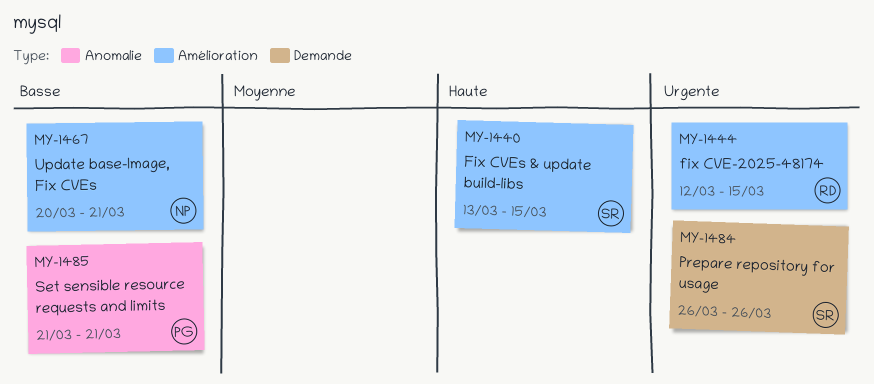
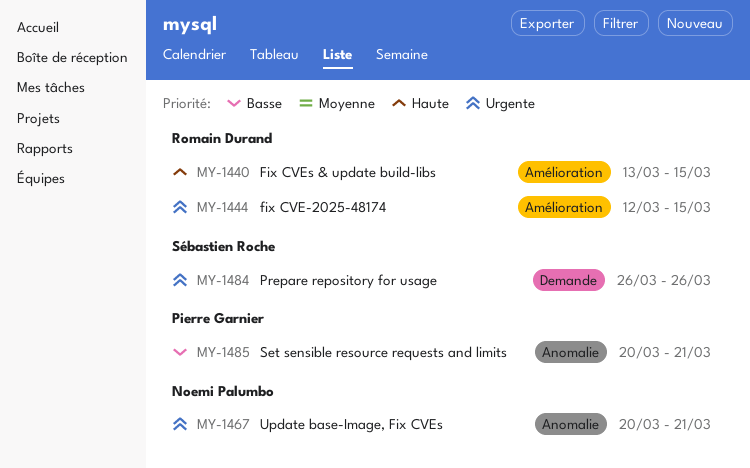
MY-1440, owner: Sébastien Roche -> Romain Durand
MY-1467, priority: Basse -> Urgente
MY-1467, label: Amélioration -> Anomalie
MY-1485, start: Mar 21 -> Mar 20

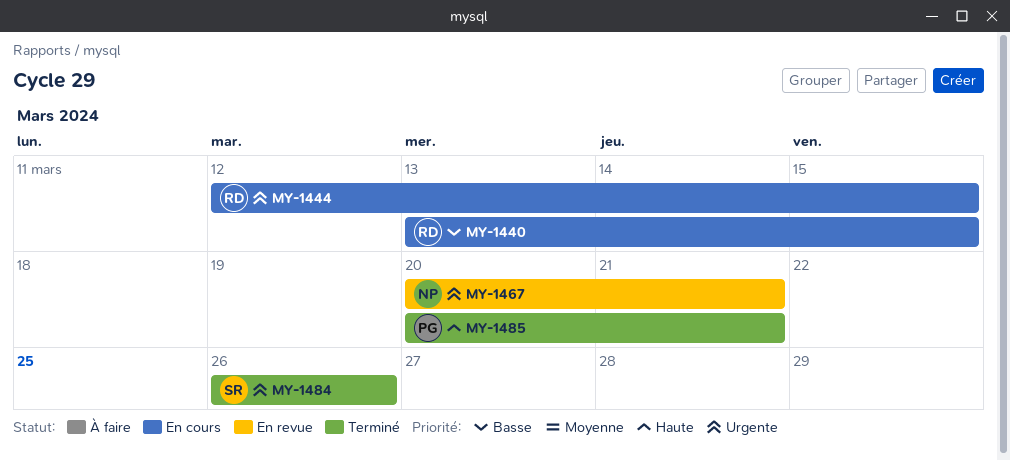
MY-1440, priority: Haute -> Basse
MY-1485, priority: Basse -> Haute

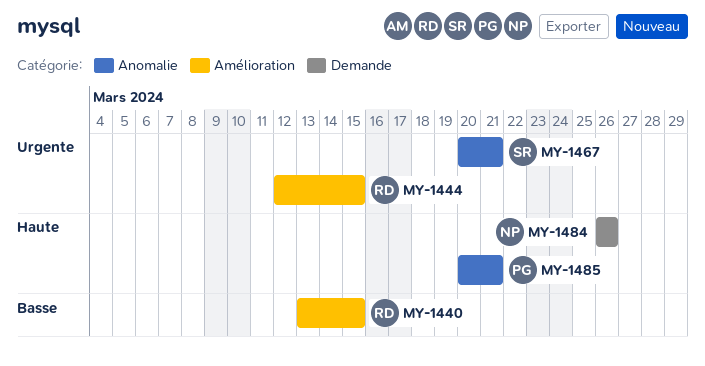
MY-1467, owner: NP -> SR
MY-1484, owner: SR -> NP
MY-1484, priority: Urgente -> Haute

